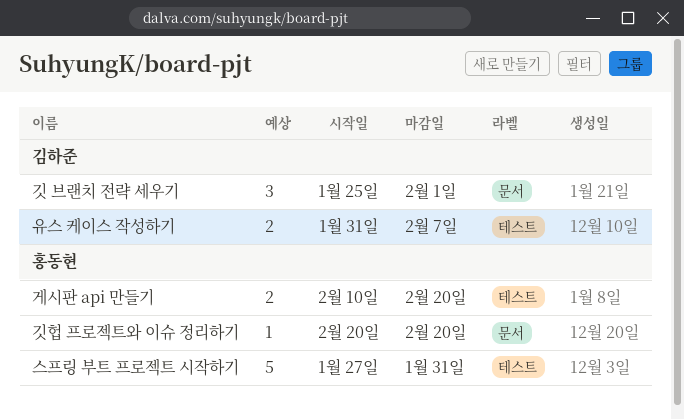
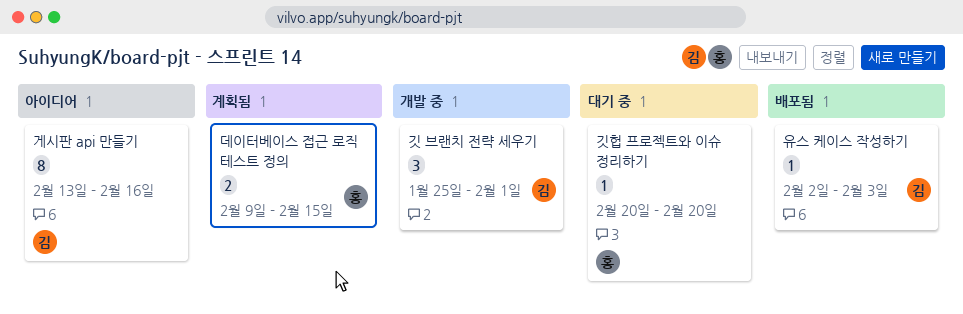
게시판 api 만들기, owner: 홍동현 -> 김하준
게시판 api 만들기, estimate: 2 -> 8
게시판 api 만들기, start: Feb 10 -> Feb 13
게시판 api 만들기, due: Feb 20 -> Feb 16
데이터베이스 접근 로직 테스트 정의: none -> present
스프링 부트 프로젝트 시작하기: present -> none
유스 케이스 작성하기, estimate: 2 -> 1
유스 케이스 작성하기, start: Jan 31 -> Feb 2
유스 케이스 작성하기, due: Feb 7 -> Feb 3

